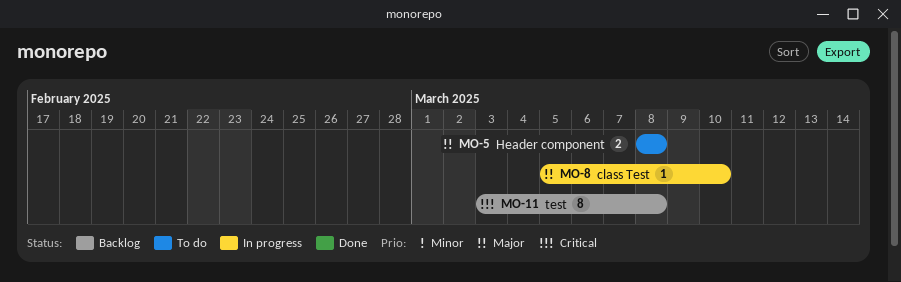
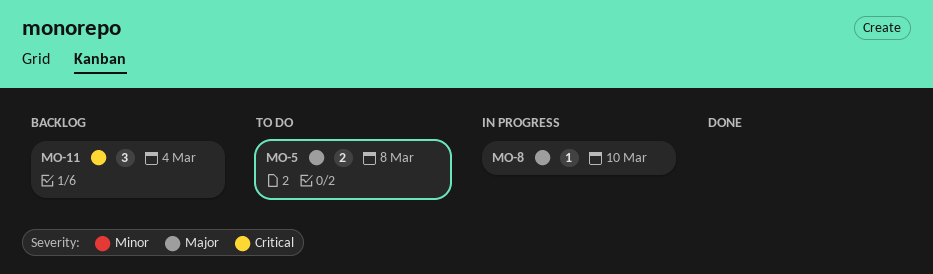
MO-11, estimate: 8 -> 3
MO-11, due: Mar 8 -> Mar 4

